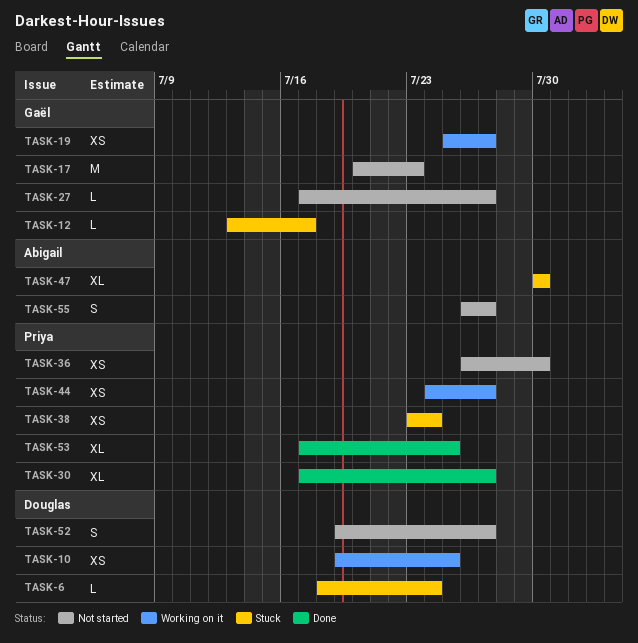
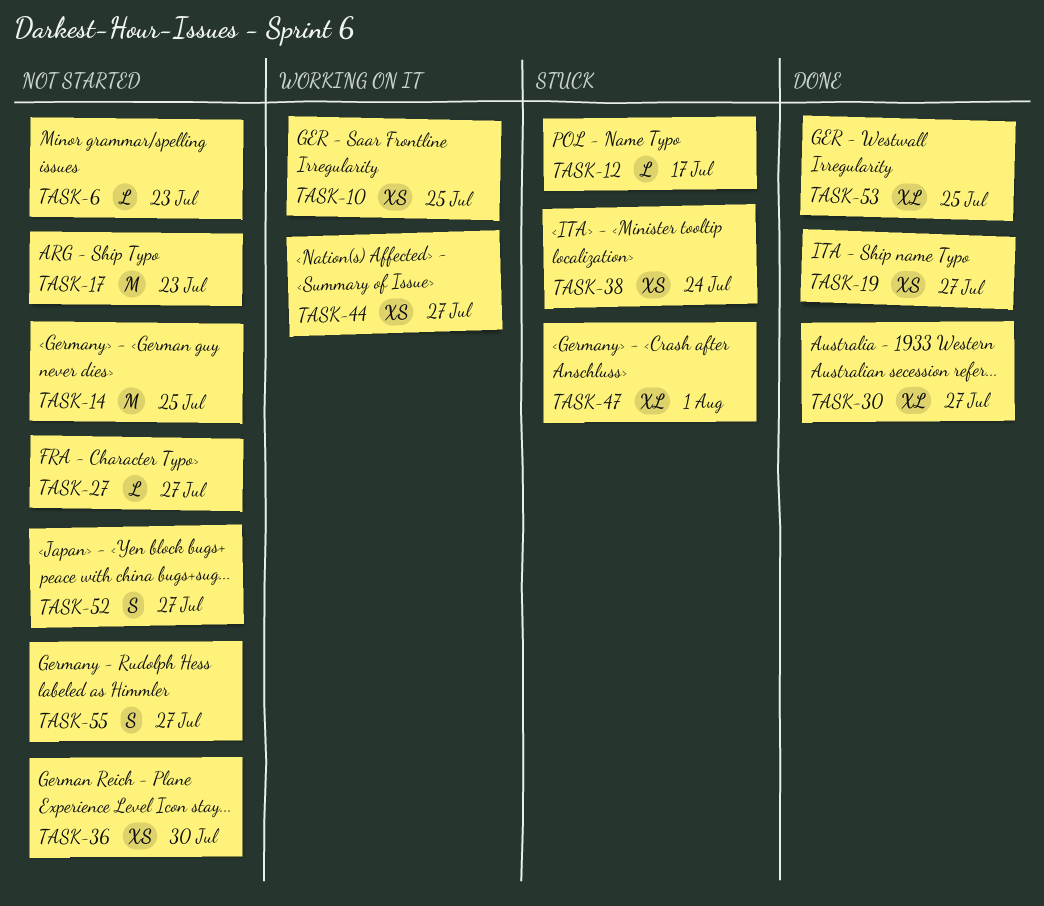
TASK-6, status: Stuck -> Not started
TASK-6, due: Jul 24 -> Jul 23
TASK-14: none -> present
TASK-19, status: Working on it -> Done
TASK-47, due: Jul 30 -> Aug 1

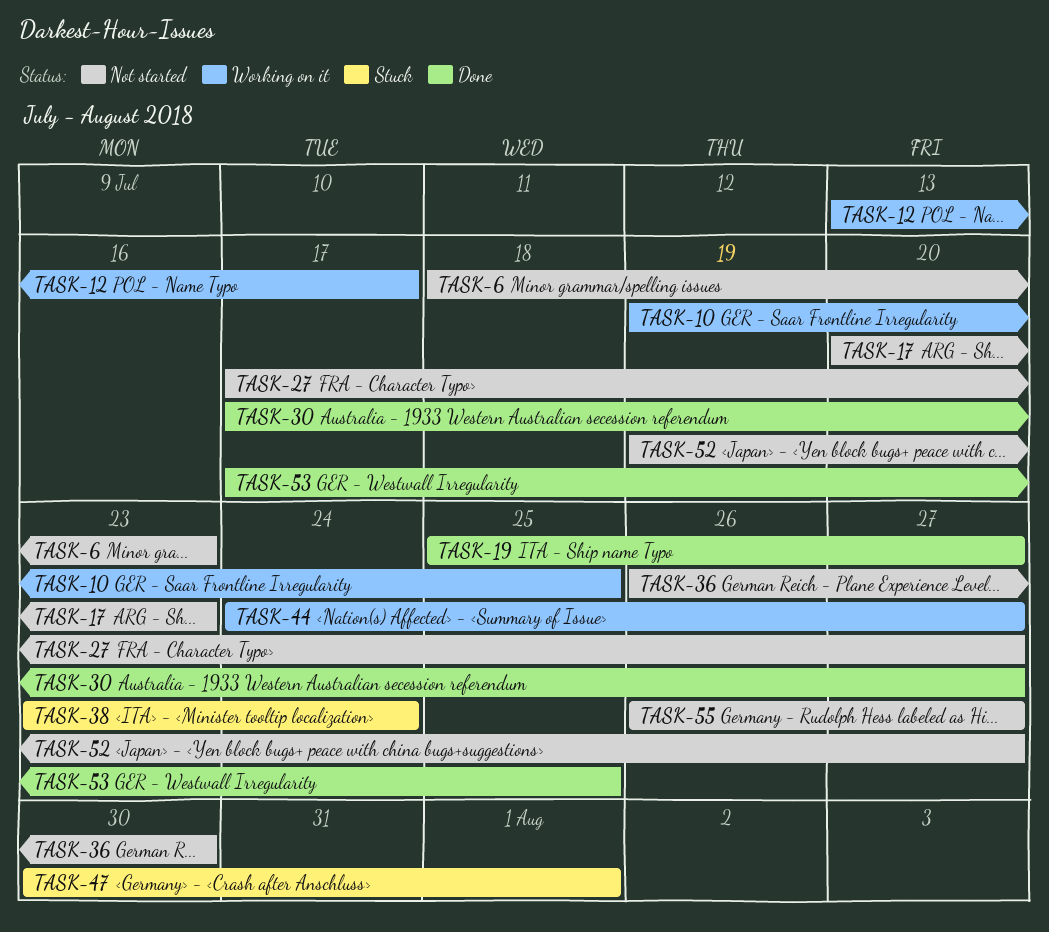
TASK-12, status: Stuck -> Working on it
TASK-14: present -> none

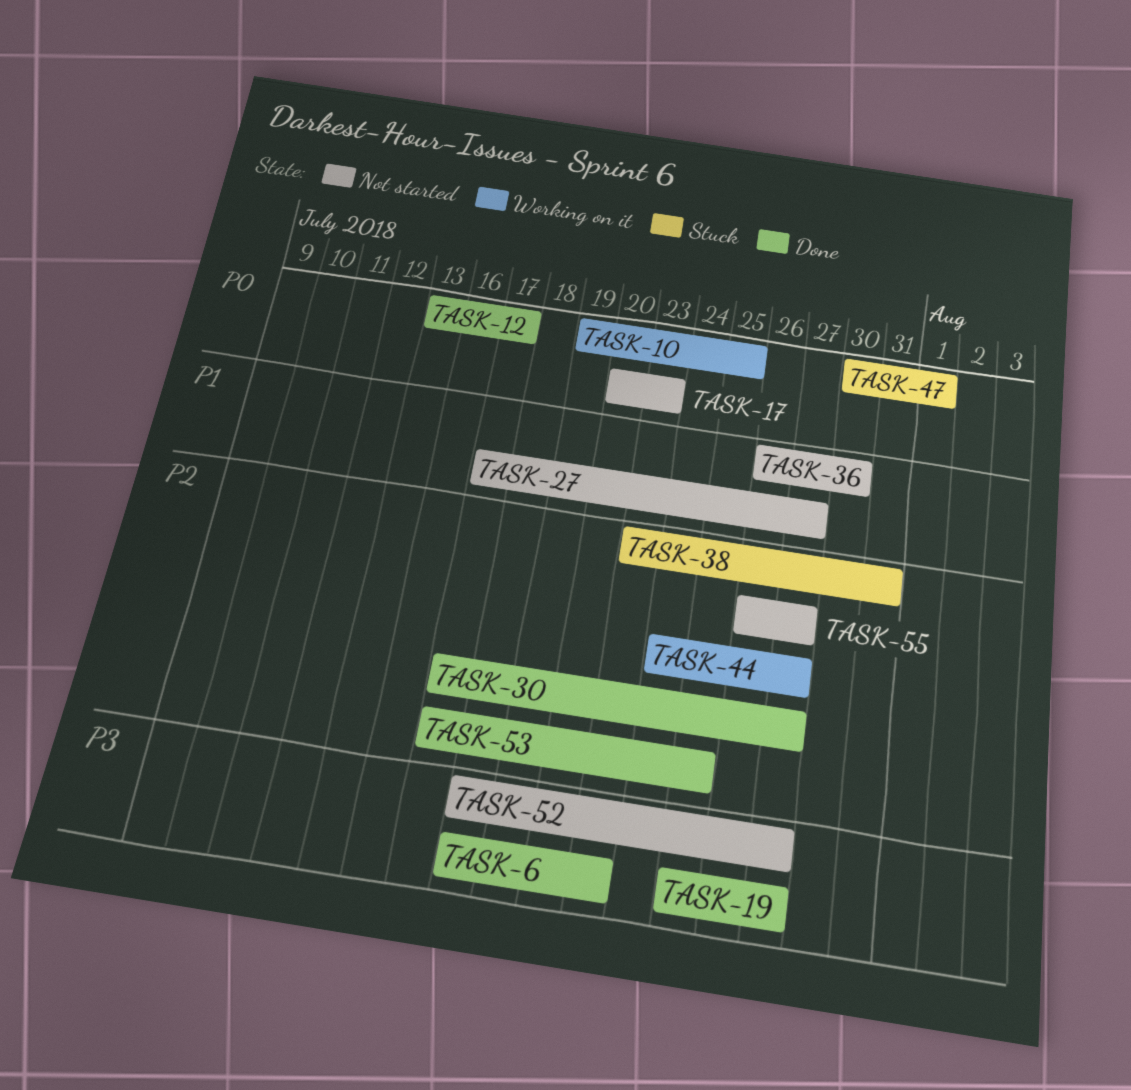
TASK-6, status: Not started -> Done
TASK-12, status: Working on it -> Done
TASK-38, due: Jul 24 -> Jul 31
TASK-52, start: Jul 19 -> Jul 18

